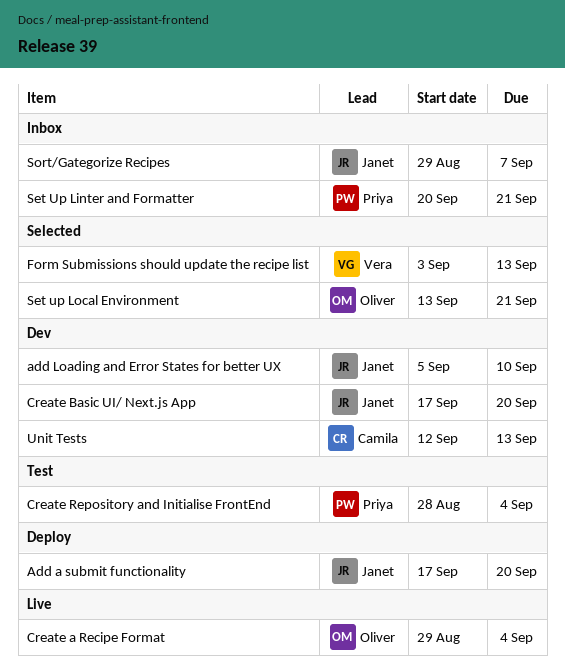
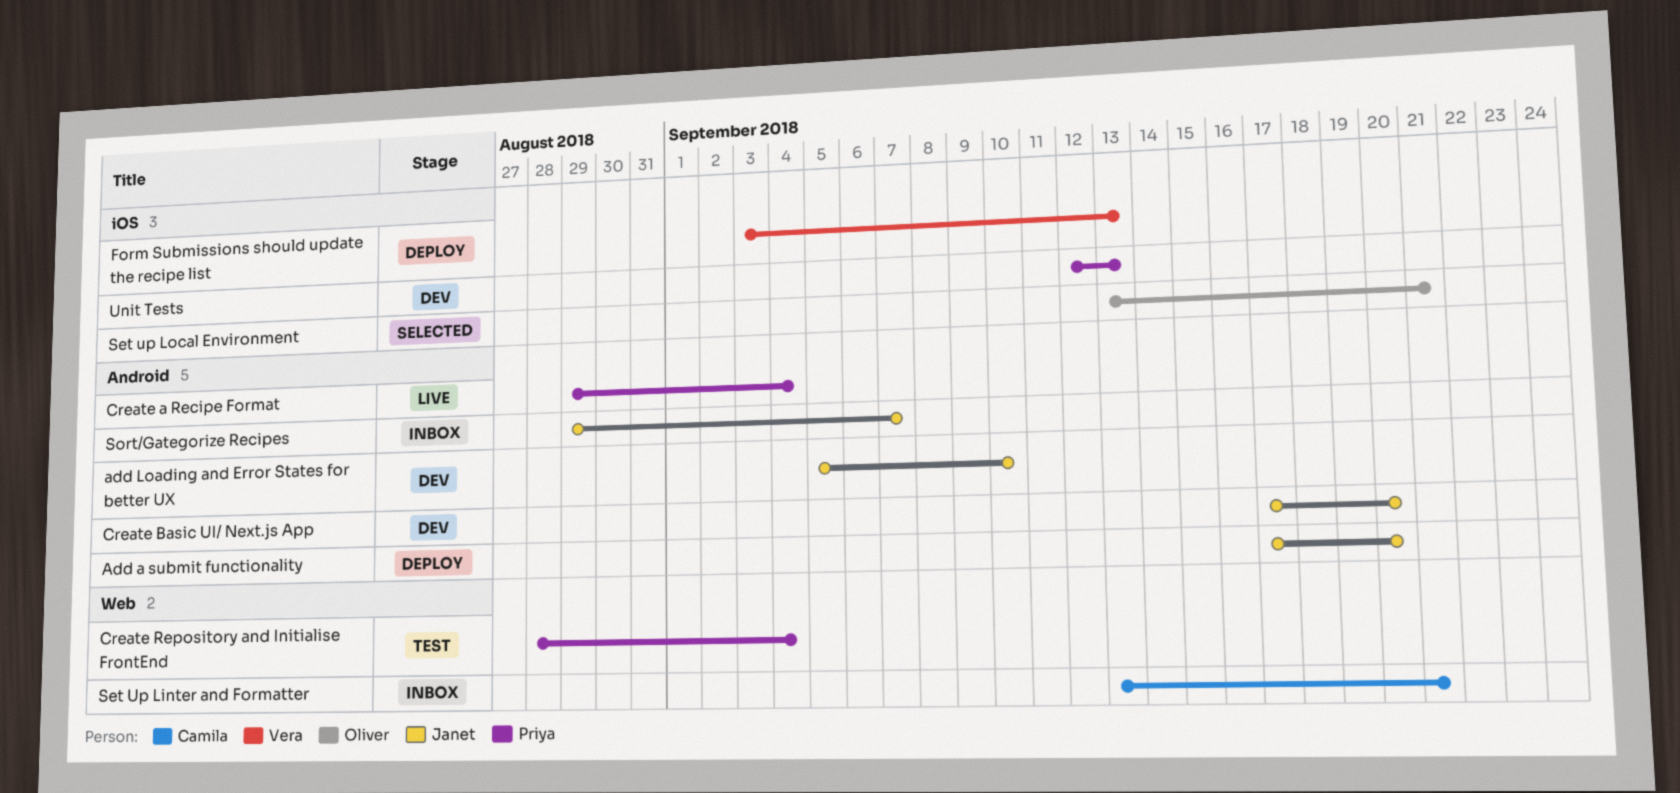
Create a Recipe Format, owner: Oliver -> Priya
Form Submissions should update the recipe list, status: Selected -> Deploy
Set Up Linter and Formatter, owner: Priya -> Camila
Set Up Linter and Formatter, start: Sep 20 -> Sep 13
Unit Tests, owner: Camila -> Priya

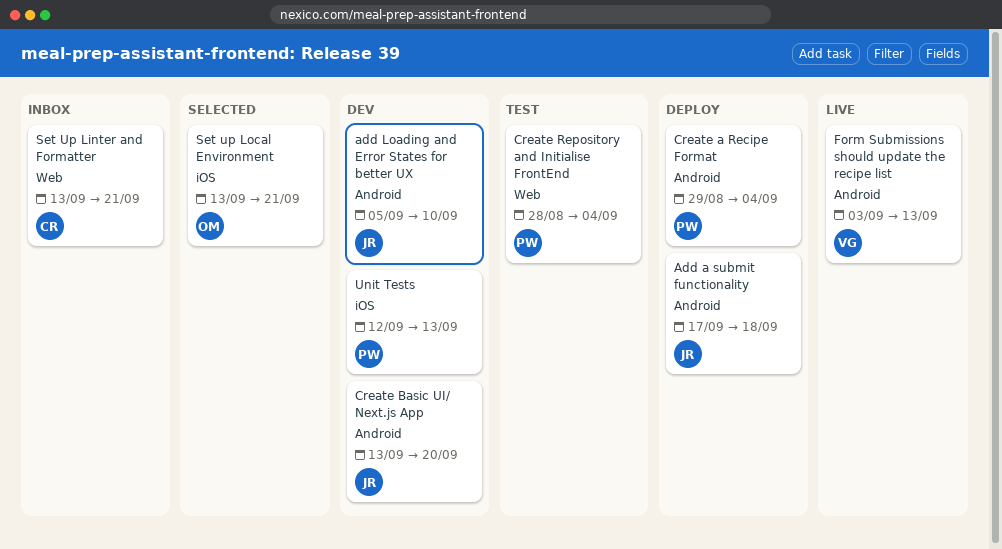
Add a submit functionality, due: Sep 20 -> Sep 18
Create a Recipe Format, status: Live -> Deploy
Create Basic UI/ Next.js App, start: Sep 17 -> Sep 13
Form Submissions should update the recipe list, status: Deploy -> Live
Form Submissions should update the recipe list, label: iOS -> Android
Sort/Gategorize Recipes: present -> none

